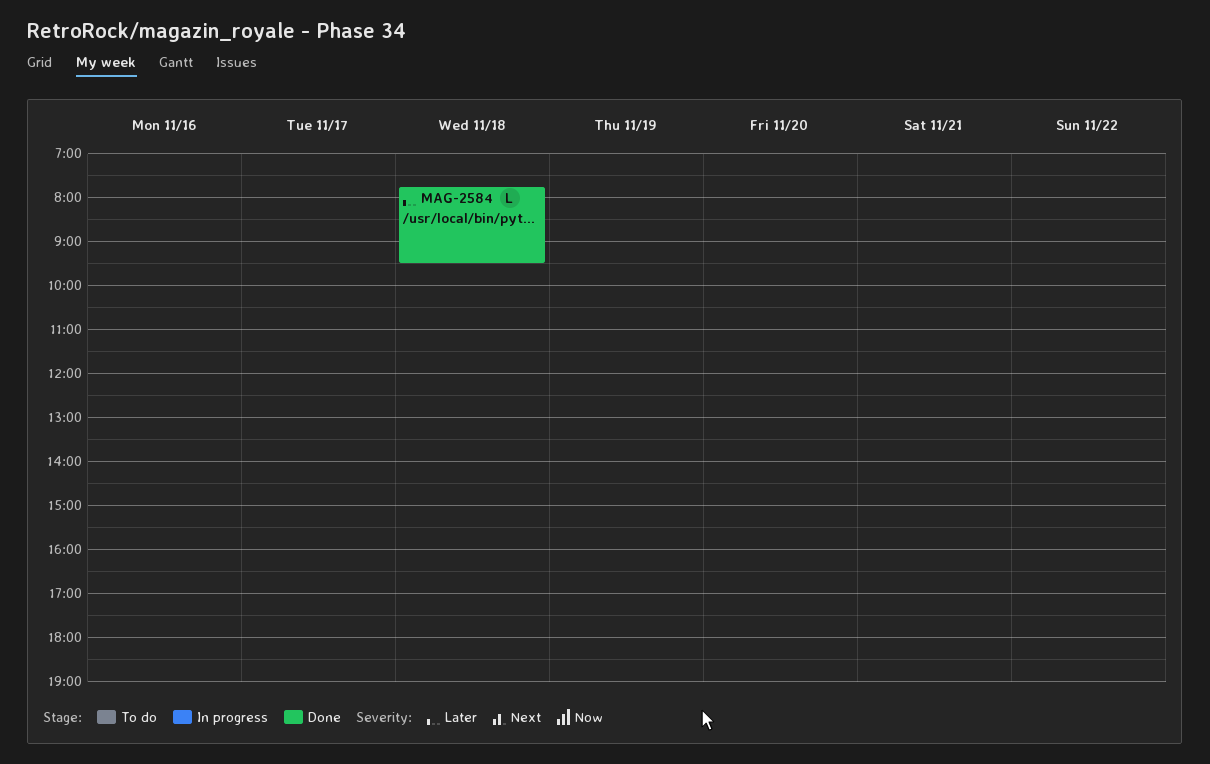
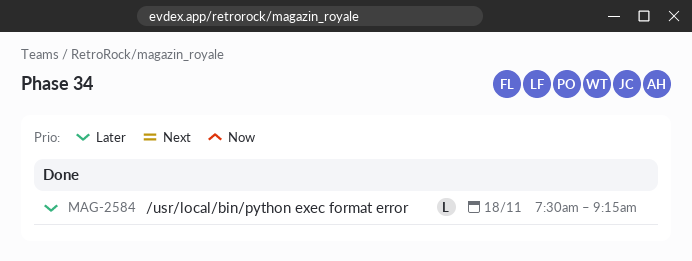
MAG-2584, begins: 07:45 -> 07:30
MAG-2584, ends: 09:30 -> 09:15

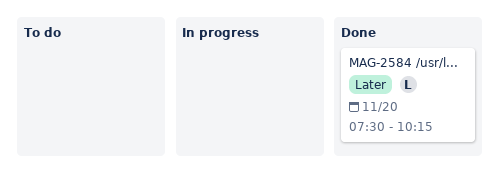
MAG-2584, day: Nov 18 -> Nov 20
MAG-2584, ends: 09:15 -> 10:15

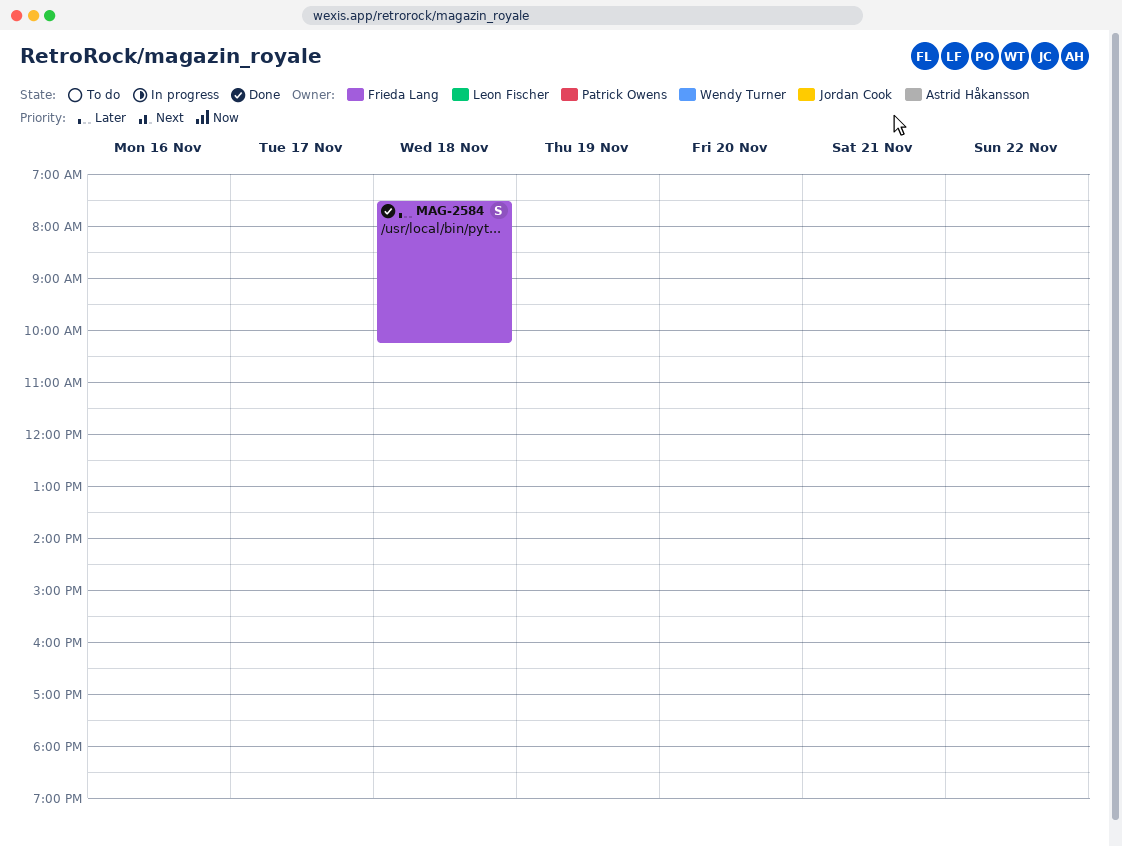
MAG-2584, estimate: L -> S
MAG-2584, day: Nov 20 -> Nov 18

